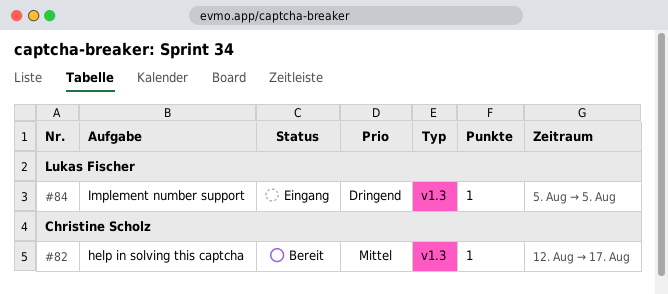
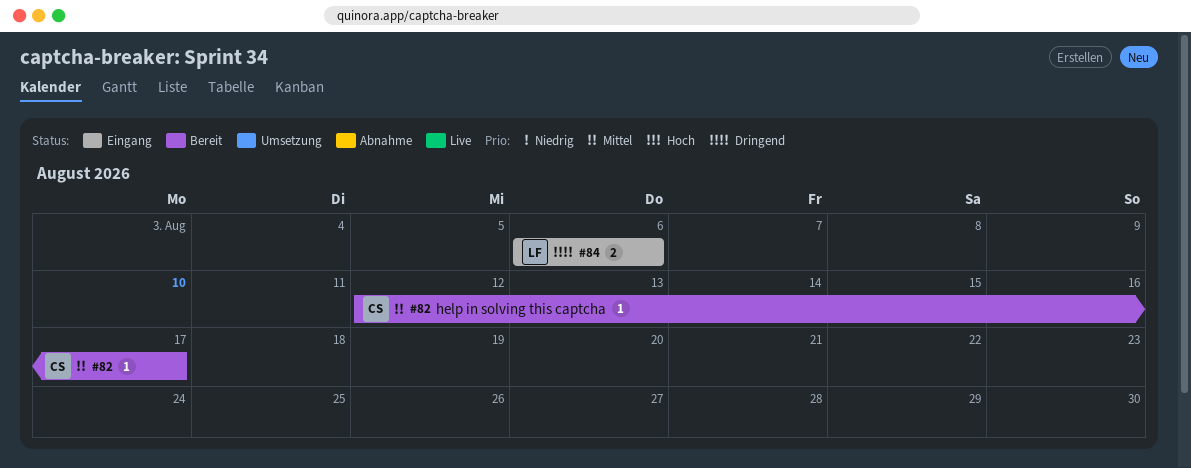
#84, estimate: 1 -> 2
#84, start: Aug 5 -> Aug 6
#84, due: Aug 5 -> Aug 6

